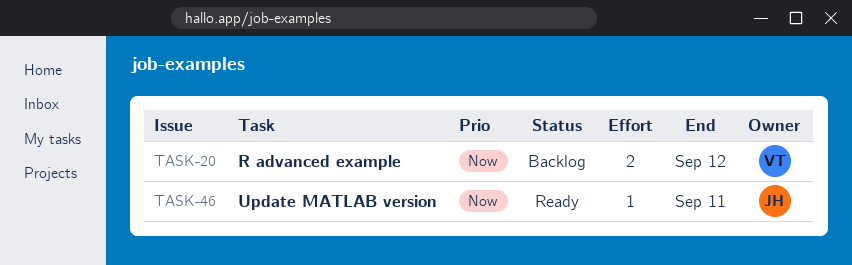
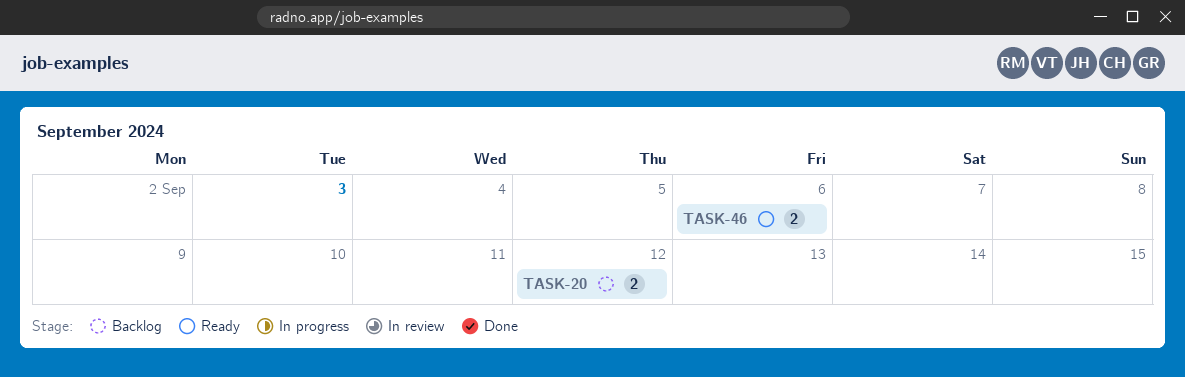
TASK-46, estimate: 1 -> 2
TASK-46, due: Sep 11 -> Sep 6

